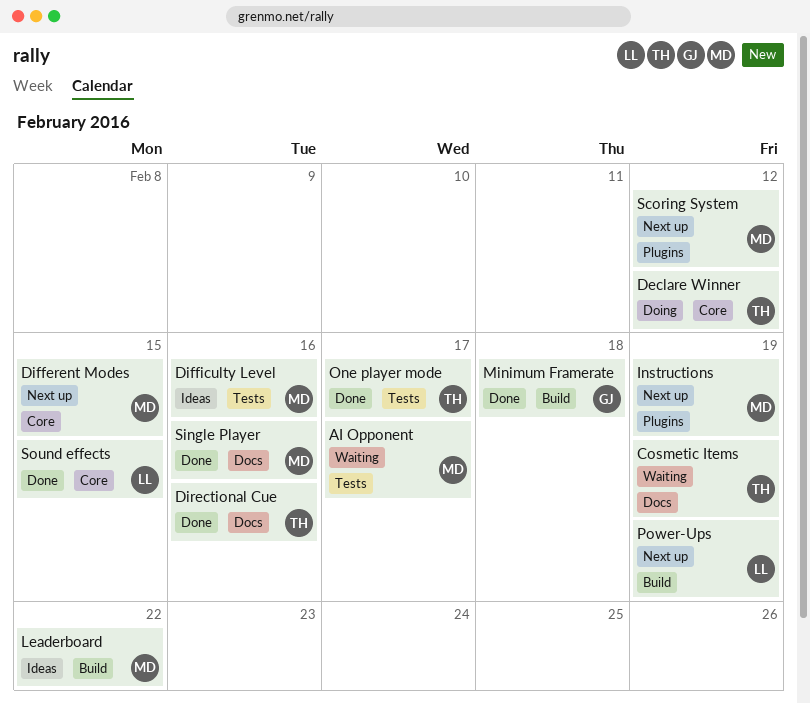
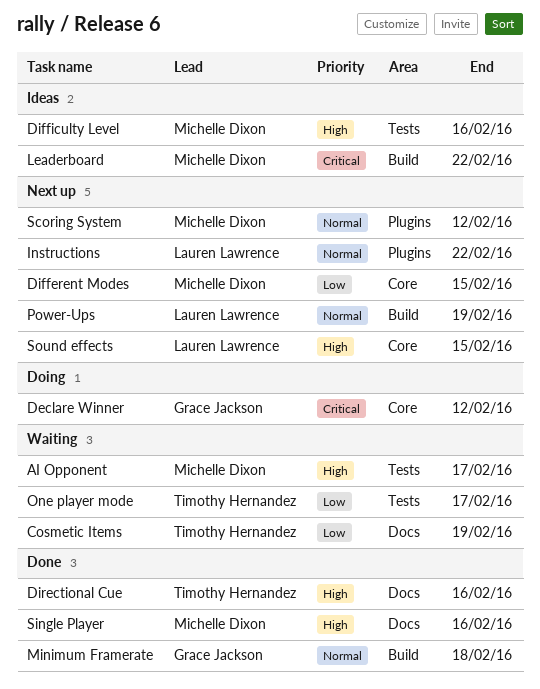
Declare Winner, owner: Timothy Hernandez -> Grace Jackson
Instructions, owner: Michelle Dixon -> Lauren Lawrence
Instructions, due: Feb 19 -> Feb 22
One player mode, status: Done -> Waiting
Sound effects, status: Done -> Next up

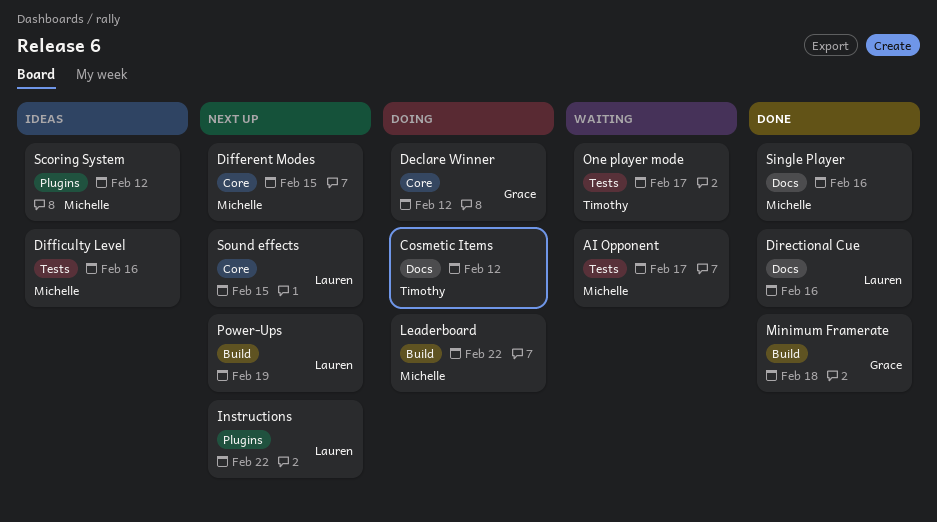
Cosmetic Items, status: Waiting -> Doing
Cosmetic Items, due: Feb 19 -> Feb 12
Directional Cue, owner: Timothy Hernandez -> Lauren Lawrence
Leaderboard, status: Ideas -> Doing
Scoring System, status: Next up -> Ideas

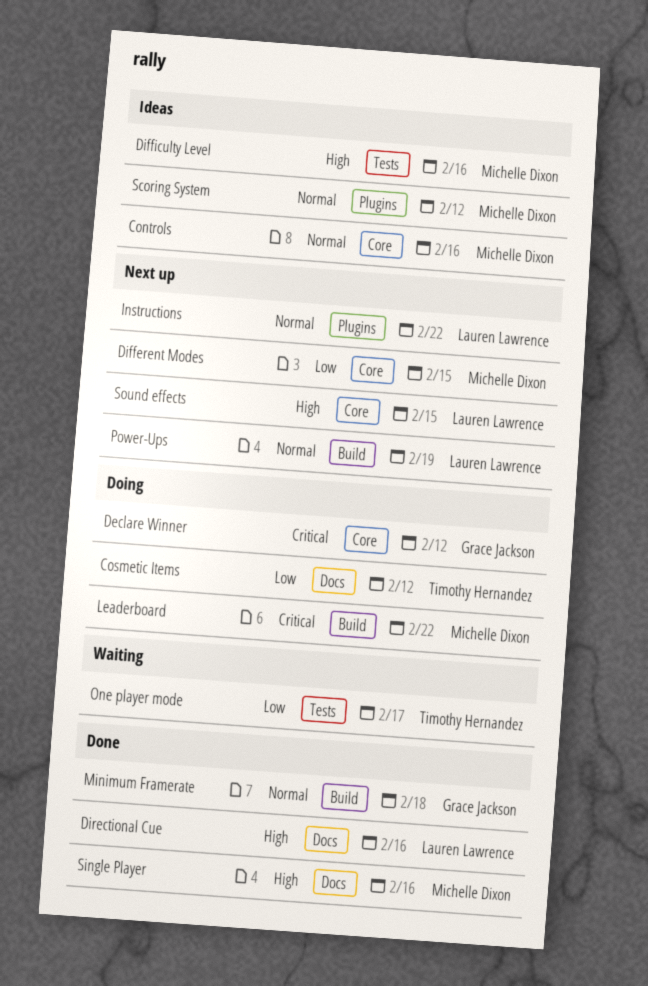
AI Opponent: present -> none
Controls: none -> present

